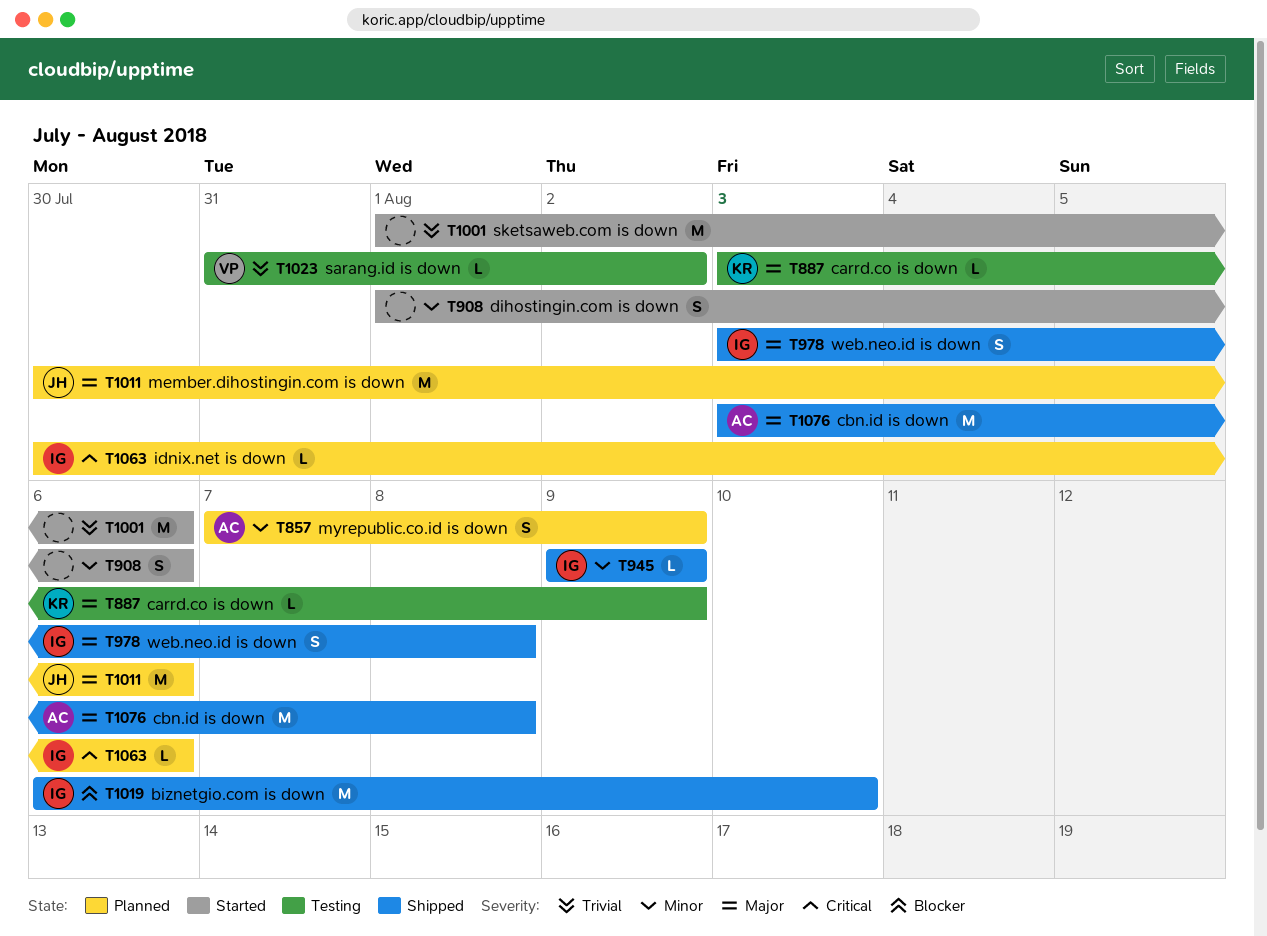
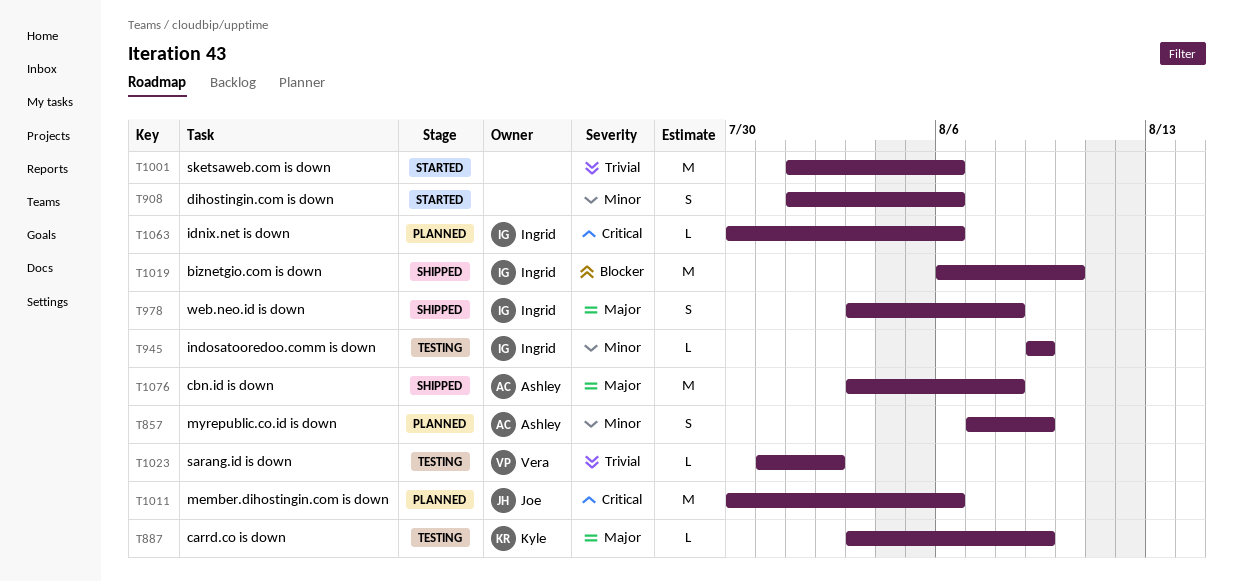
T945, status: Shipped -> Testing
T1011, priority: Major -> Critical

